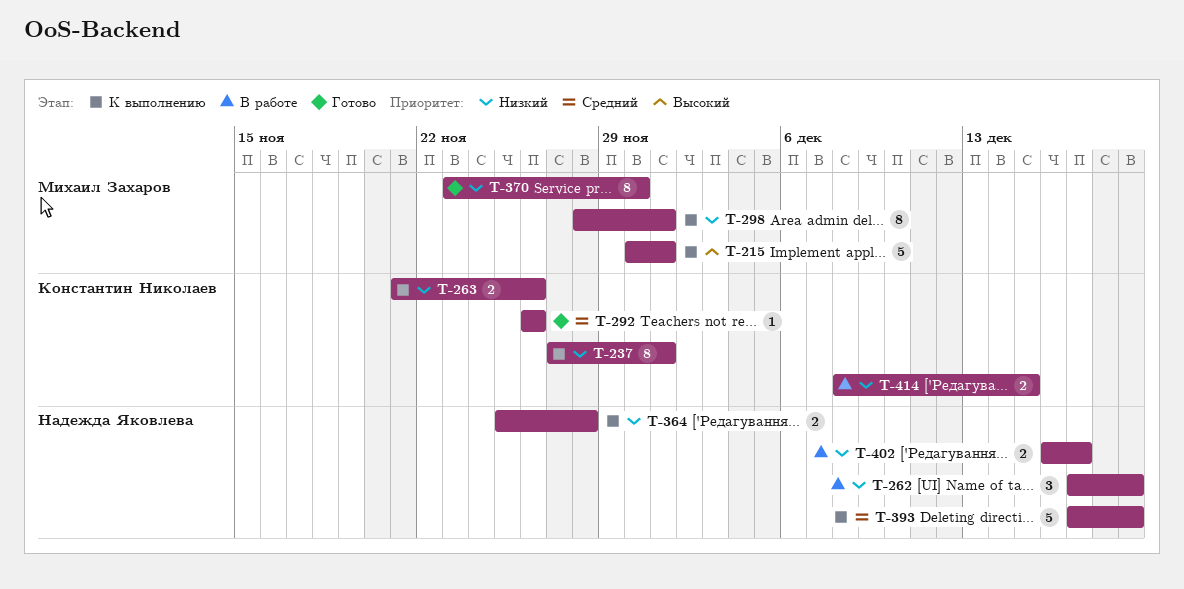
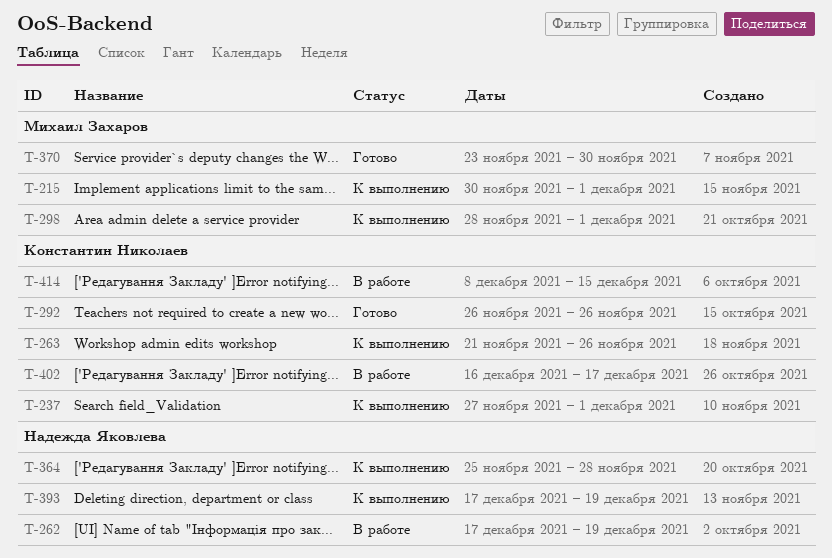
T-402, owner: Надежда Яковлева -> Константин Николаев

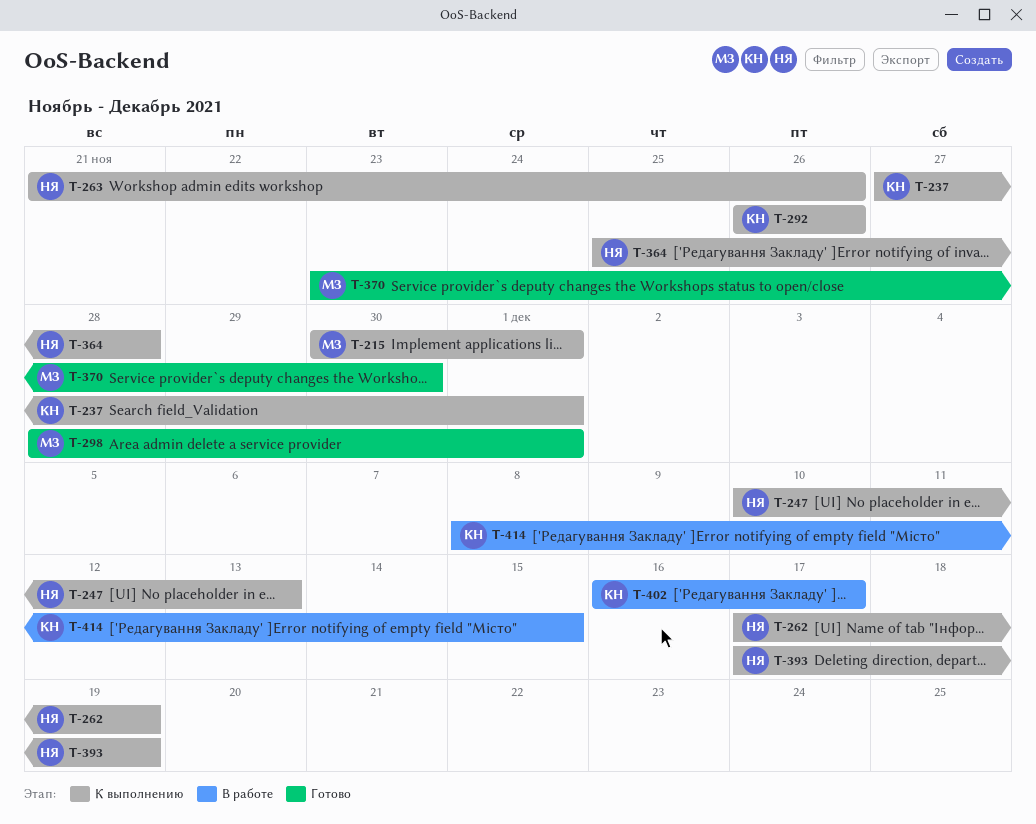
T-247: none -> present
T-262, status: В работе -> К выполнению
T-263, owner: Константин Николаев -> Надежда Яковлева
T-292, status: Готово -> К выполнению
T-298, status: К выполнению -> Готово

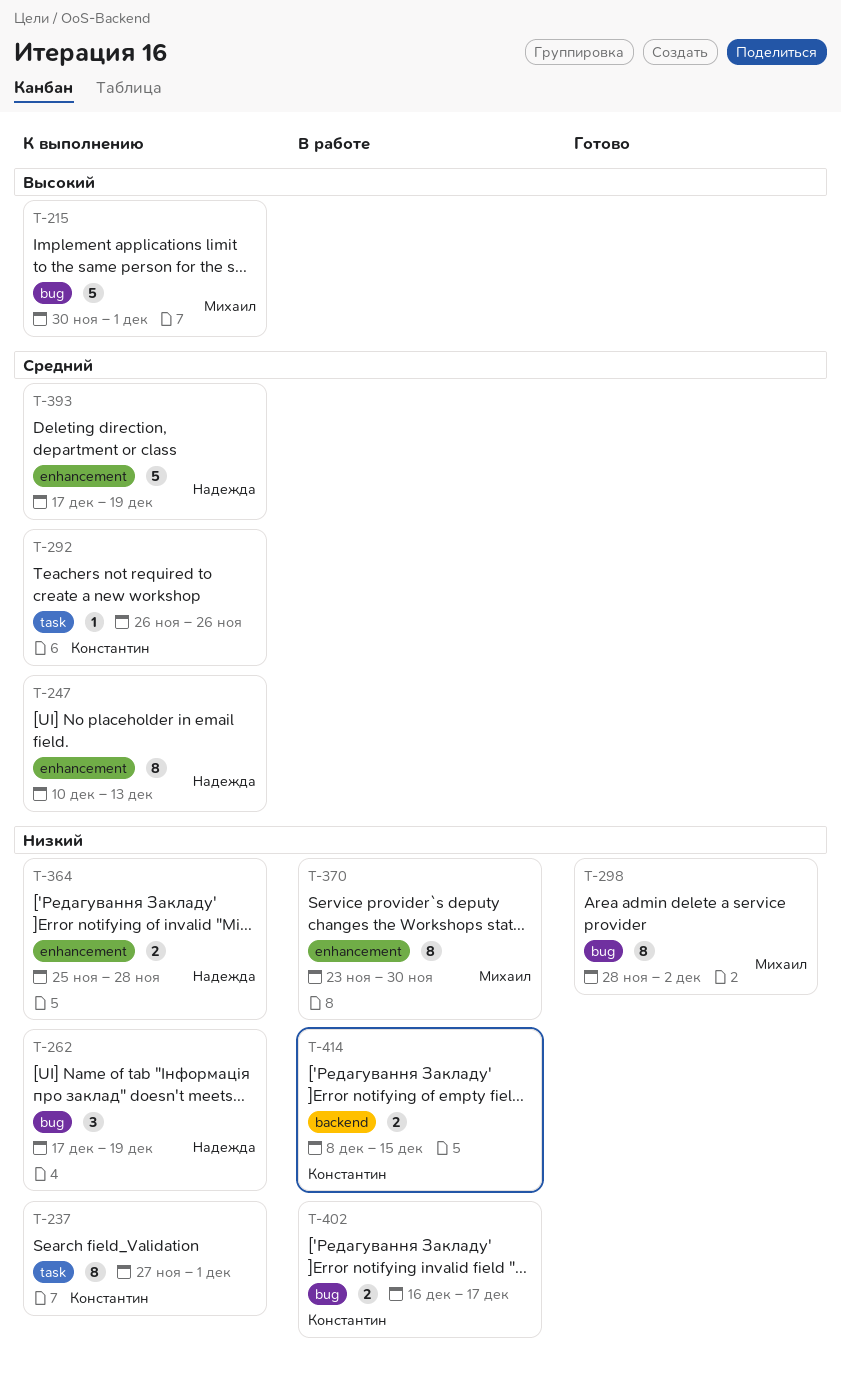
T-263: present -> none
T-298, due: Dec 1 -> Dec 2
T-370, status: Готово -> В работе

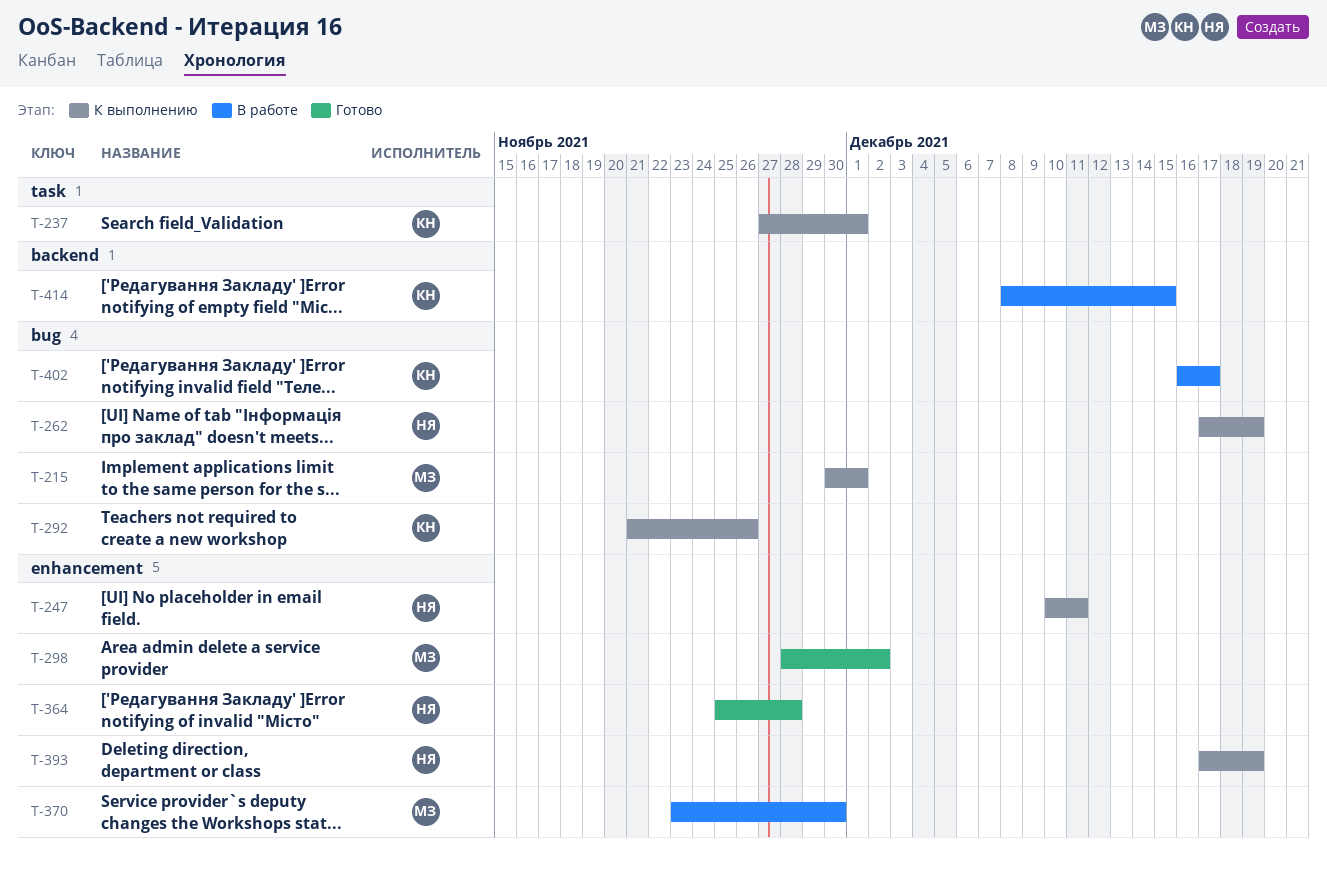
T-247, due: Dec 13 -> Dec 11
T-292, label: task -> bug
T-292, start: Nov 26 -> Nov 21
T-298, label: bug -> enhancement
T-364, status: К выполнению -> Готово

